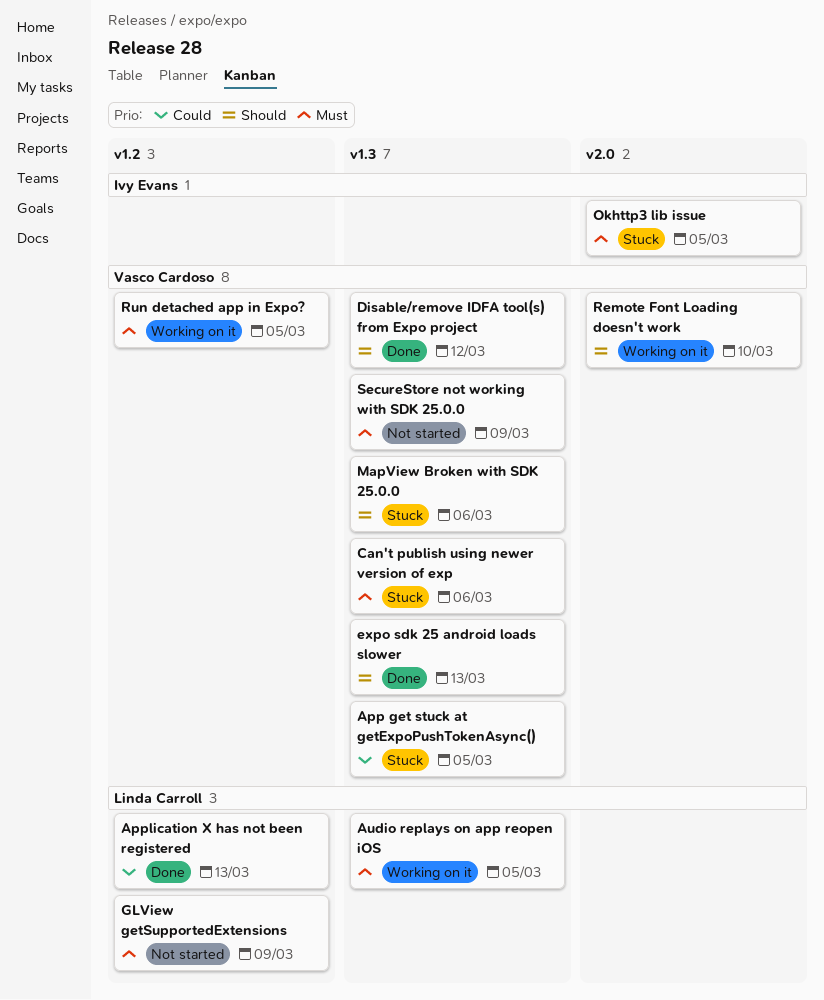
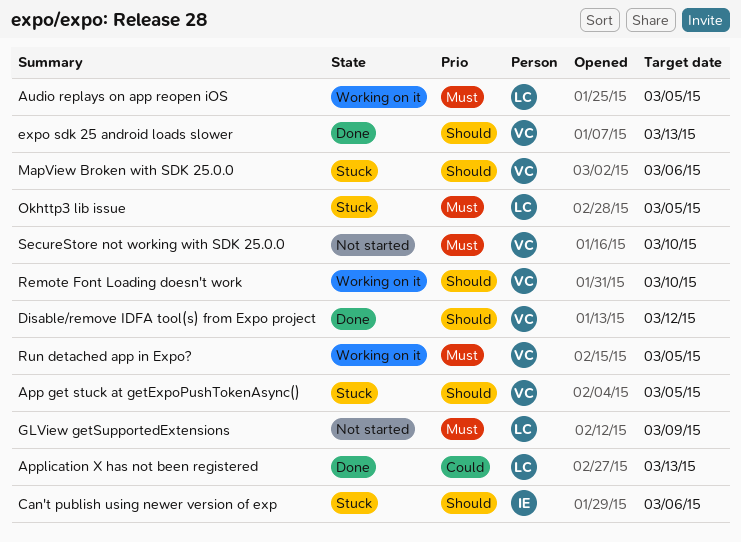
App get stuck at getExpoPushTokenAsync(), priority: Could -> Should
Can't publish using newer version of exp, owner: Vasco Cardoso -> Ivy Evans
Can't publish using newer version of exp, priority: Must -> Should
Okhttp3 lib issue, owner: Ivy Evans -> Linda Carroll
SecureStore not working with SDK 25.0.0, due: Mar 9 -> Mar 10

